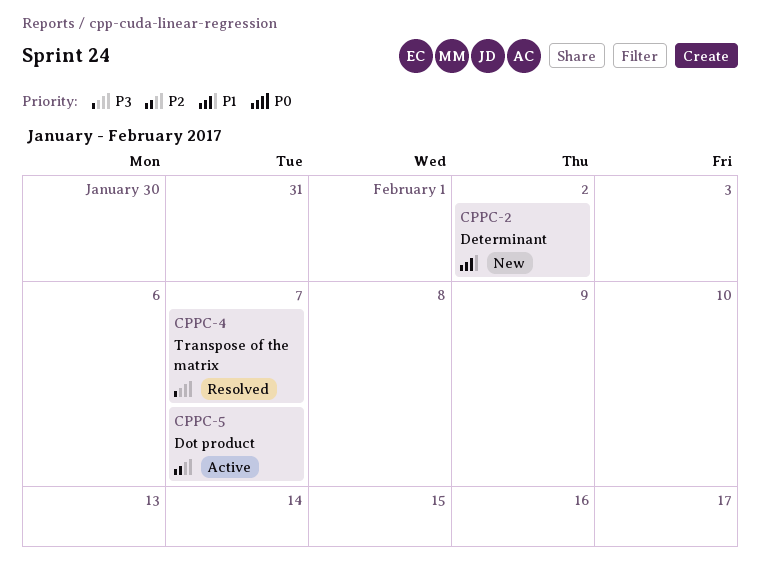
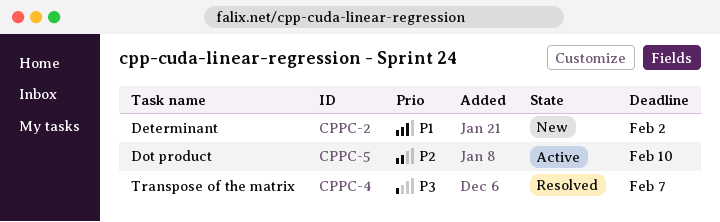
CPPC-5, due: Feb 7 -> Feb 10

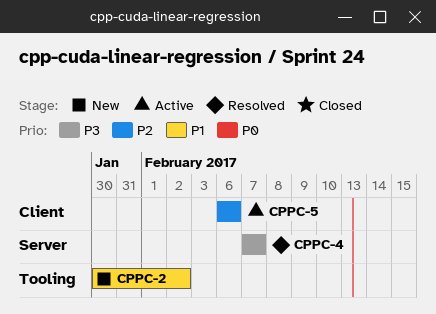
CPPC-5, due: Feb 10 -> Feb 6

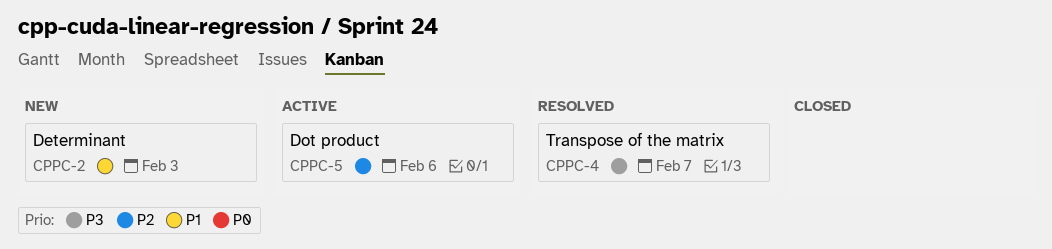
CPPC-2, due: Feb 2 -> Feb 3

